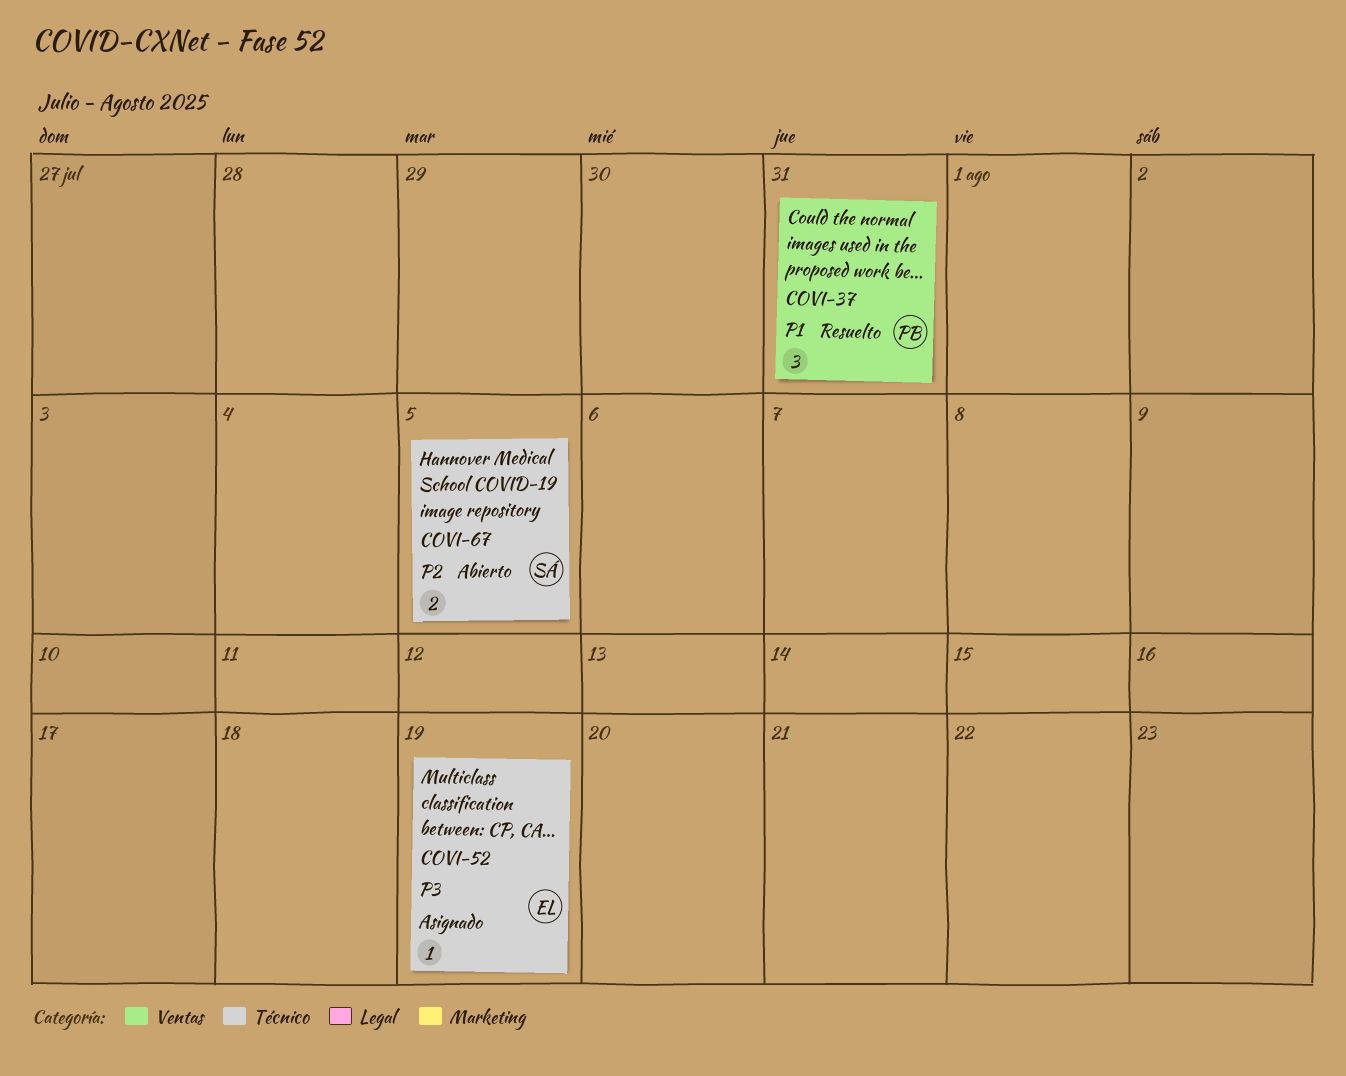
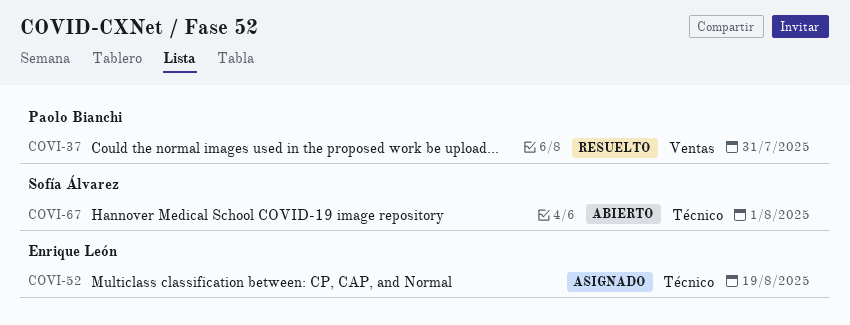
COVI-67, due: Aug 5 -> Aug 1

